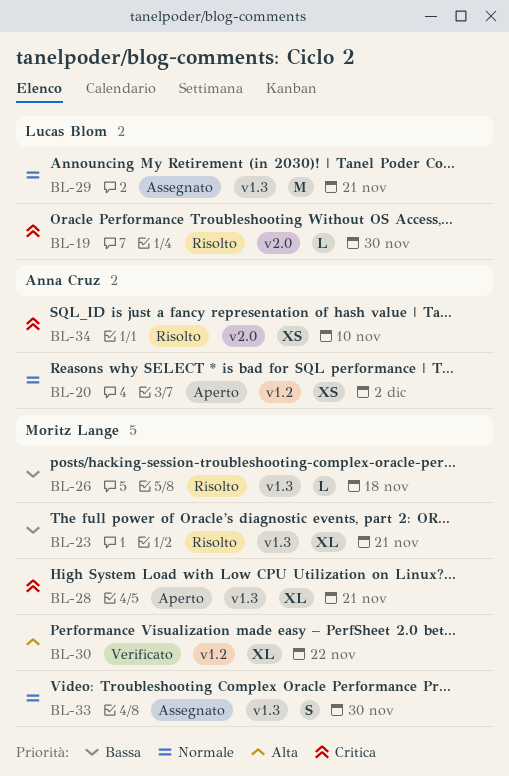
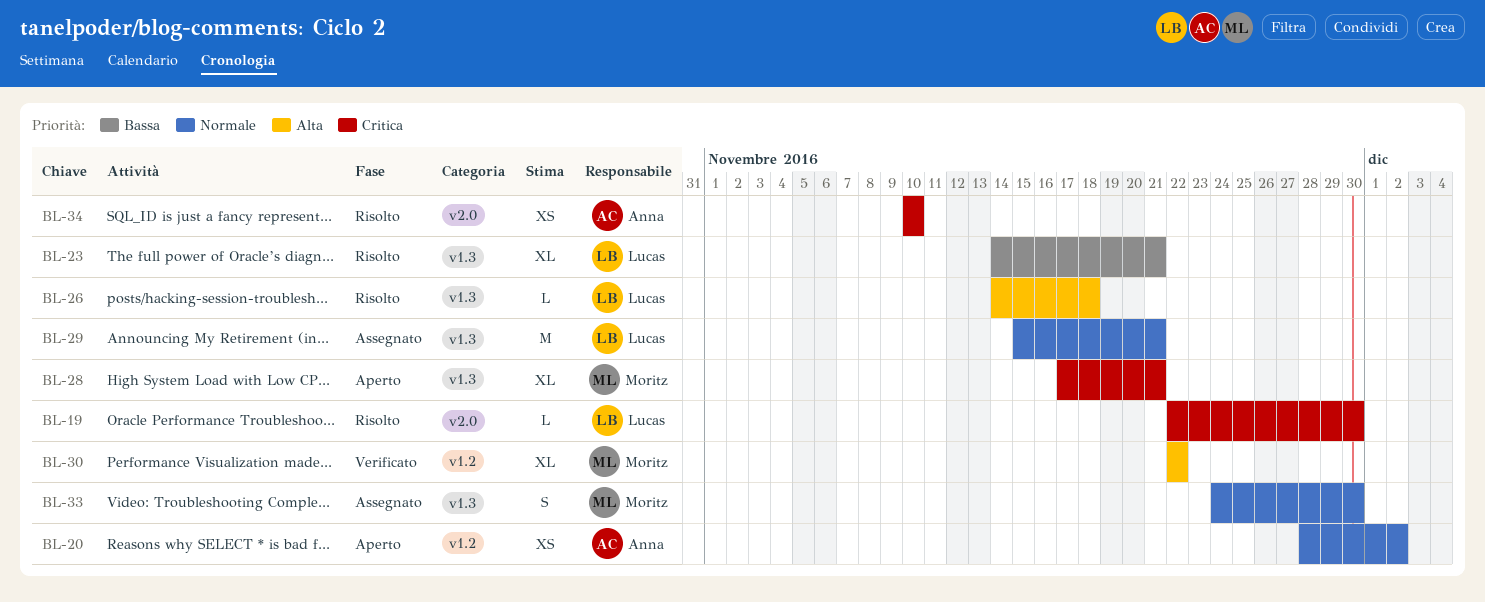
BL-23, owner: Moritz Lange -> Lucas Blom
BL-26, owner: Moritz Lange -> Lucas Blom
BL-26, priority: Bassa -> Alta

